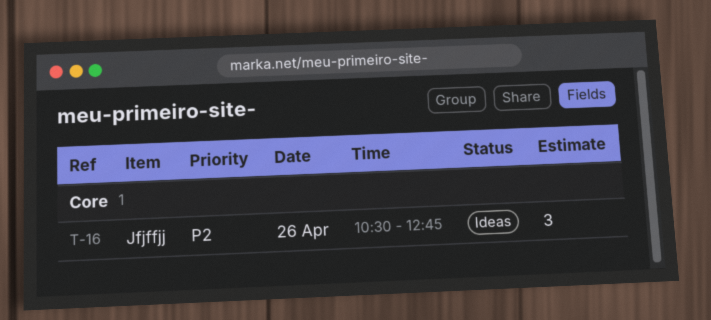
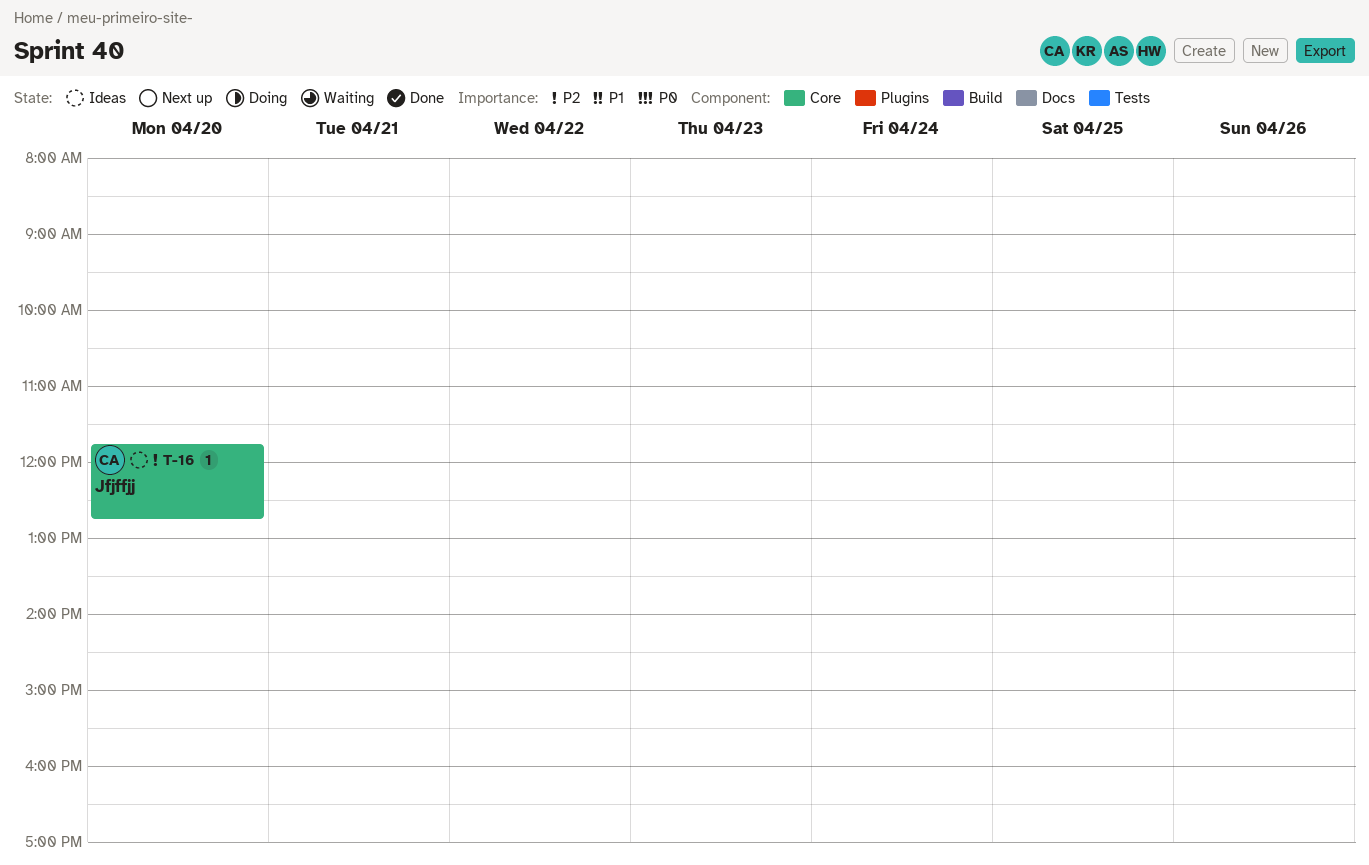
T-16, estimate: 3 -> 1
T-16, day: Apr 26 -> Apr 20
T-16, begins: 10:30 -> 11:45

